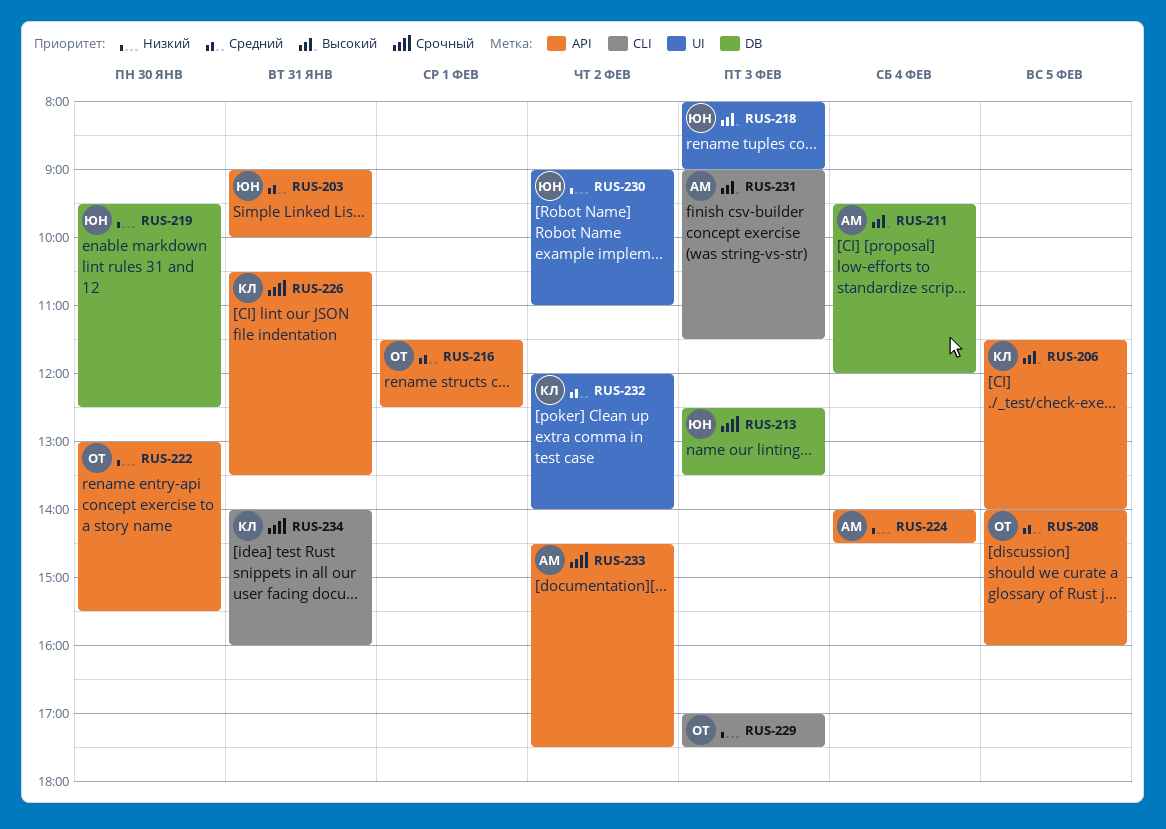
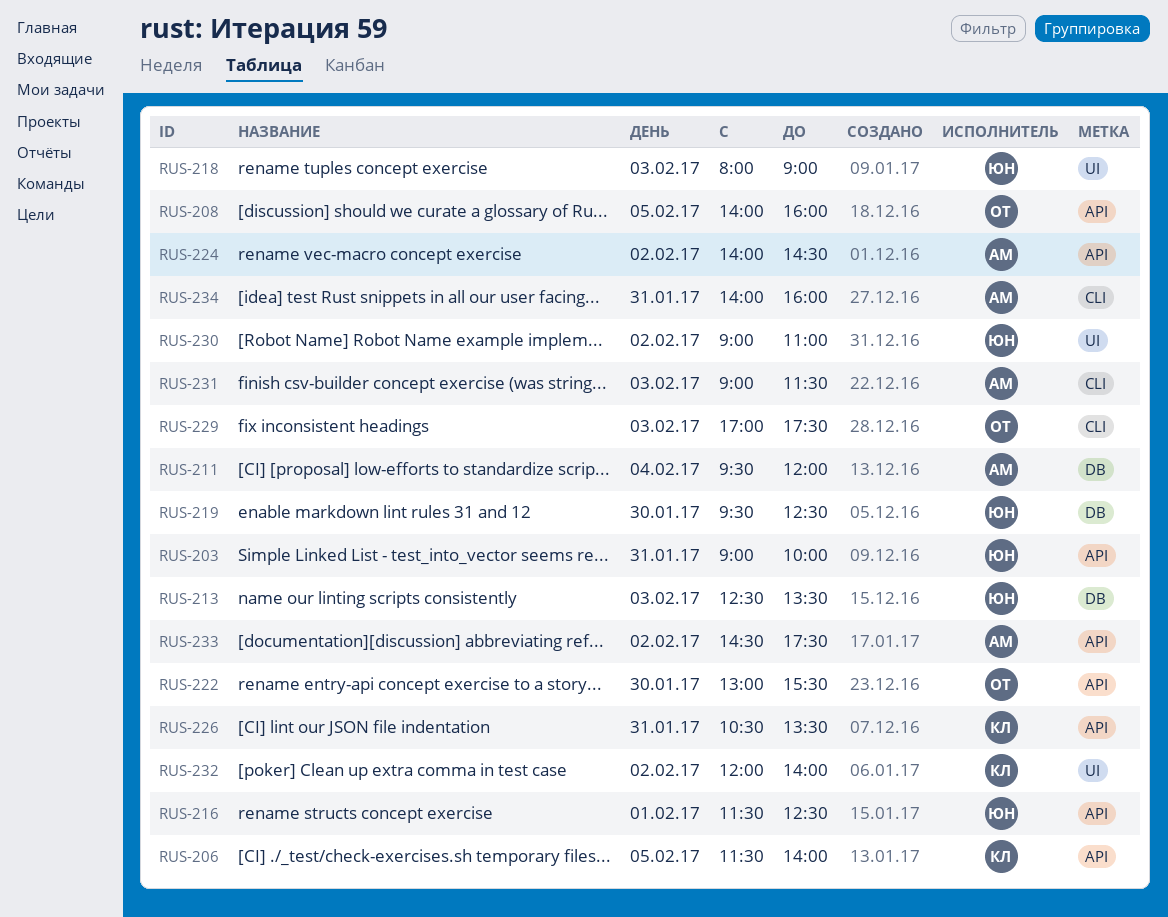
RUS-216, owner: ОТ -> ЮН
RUS-224, day: Feb 4 -> Feb 2
RUS-234, owner: КЛ -> АМ

